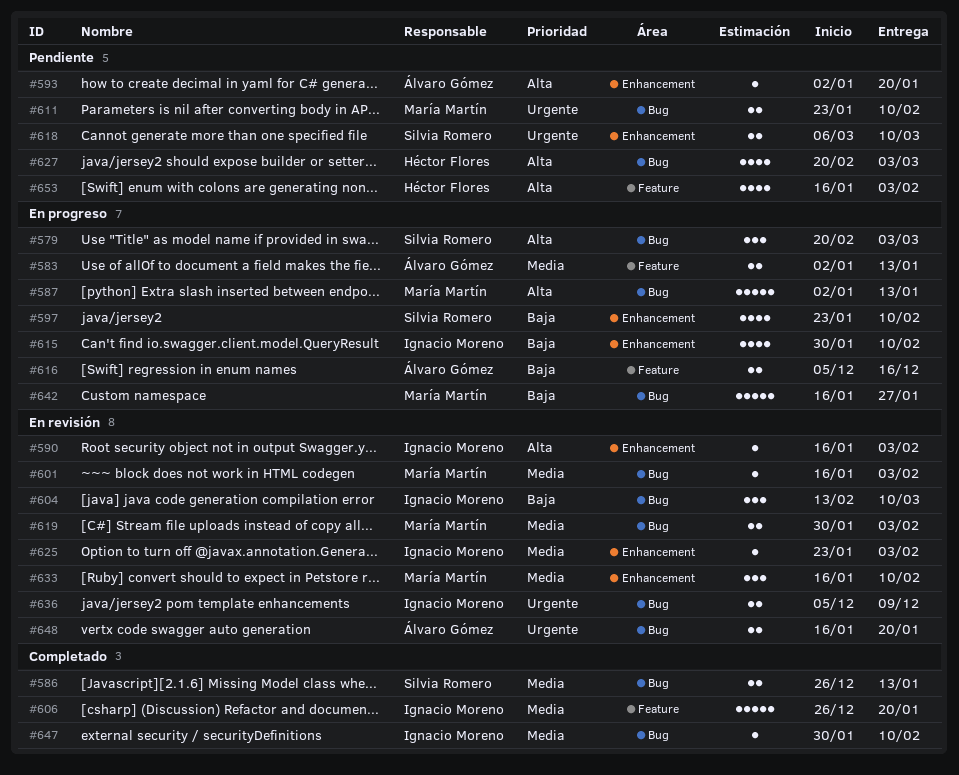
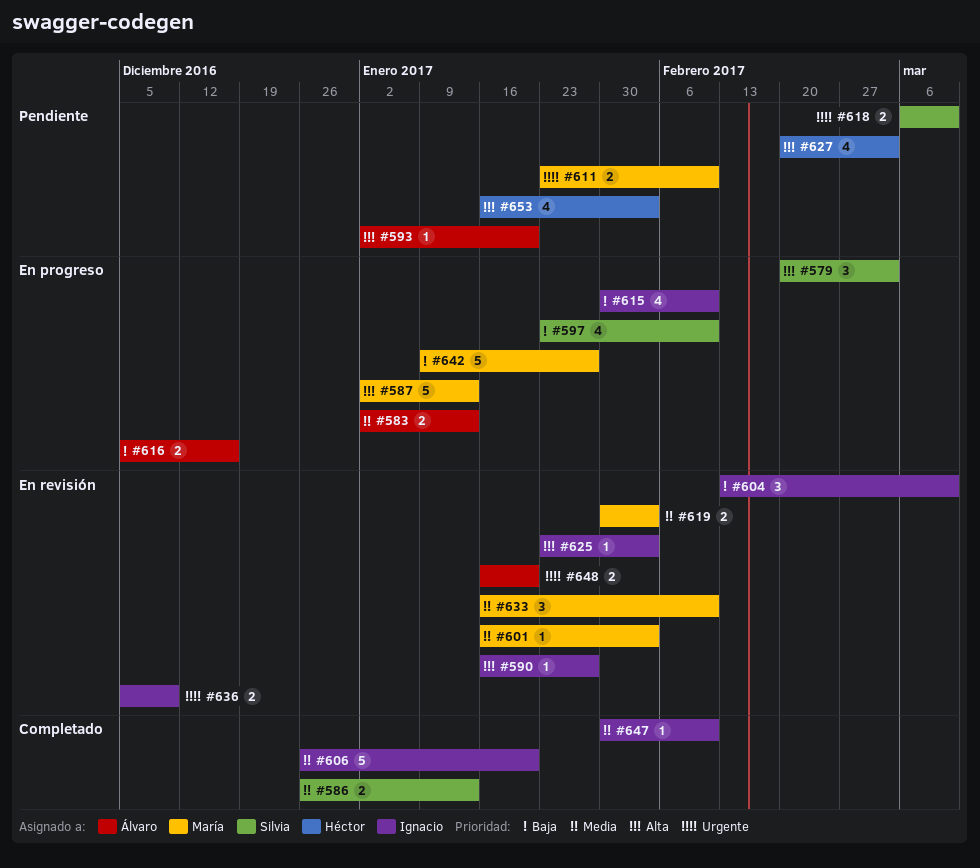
#590, due: Feb 3 -> Jan 27
#625, priority: Media -> Alta
#642, start: Jan 16 -> Jan 9

